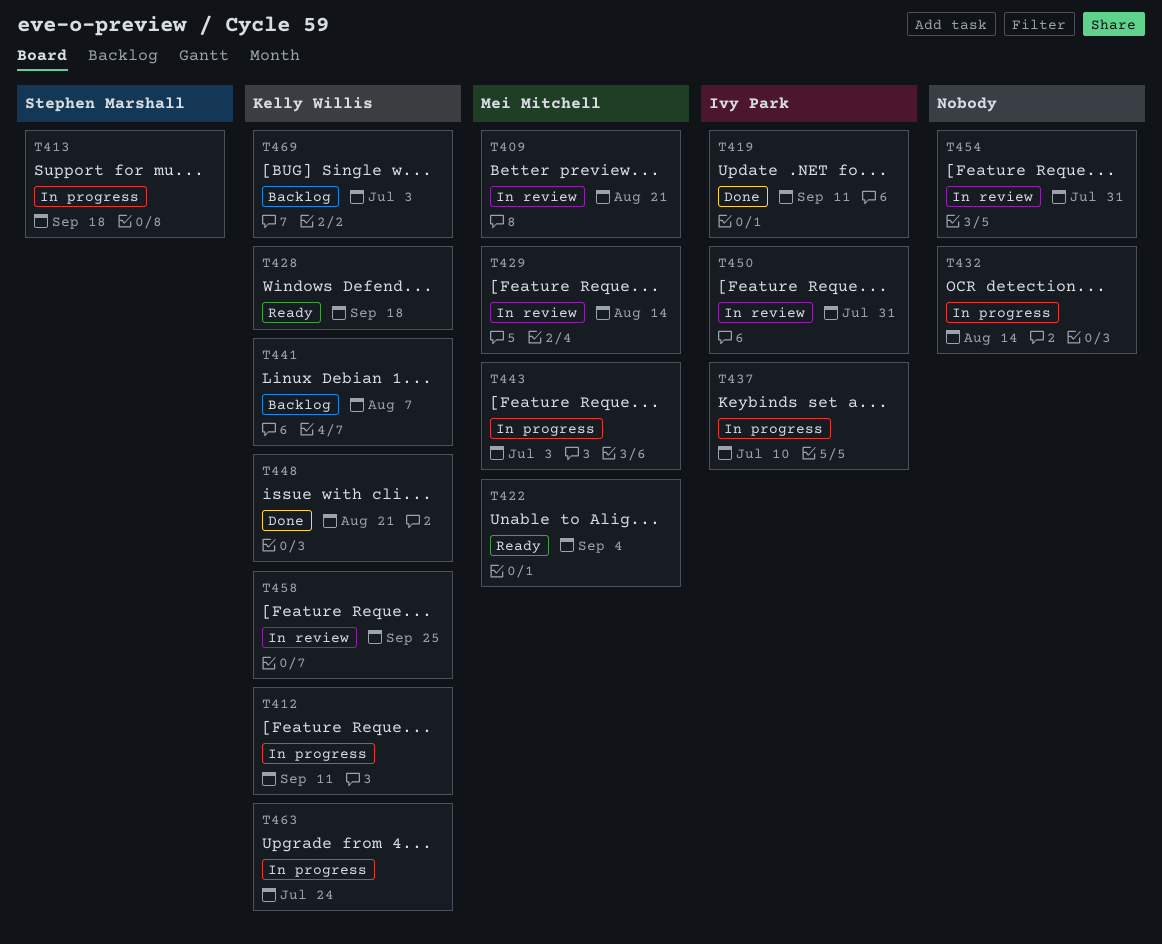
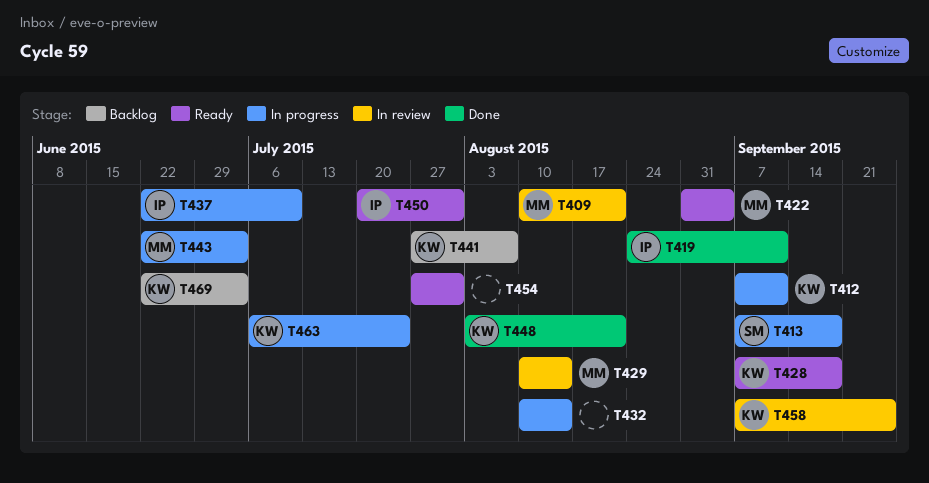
T450, status: In review -> Ready
T454, status: In review -> Ready

